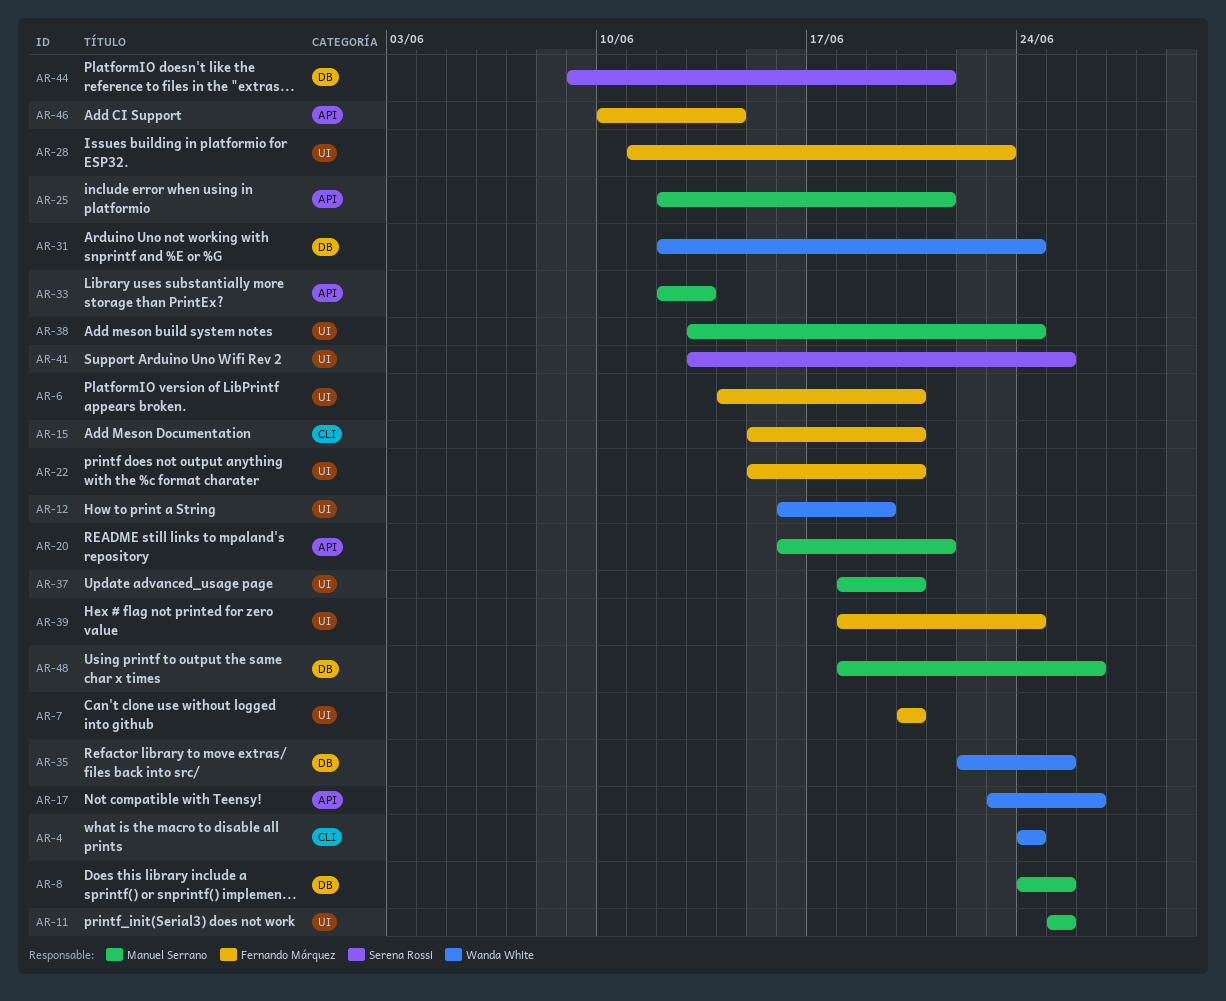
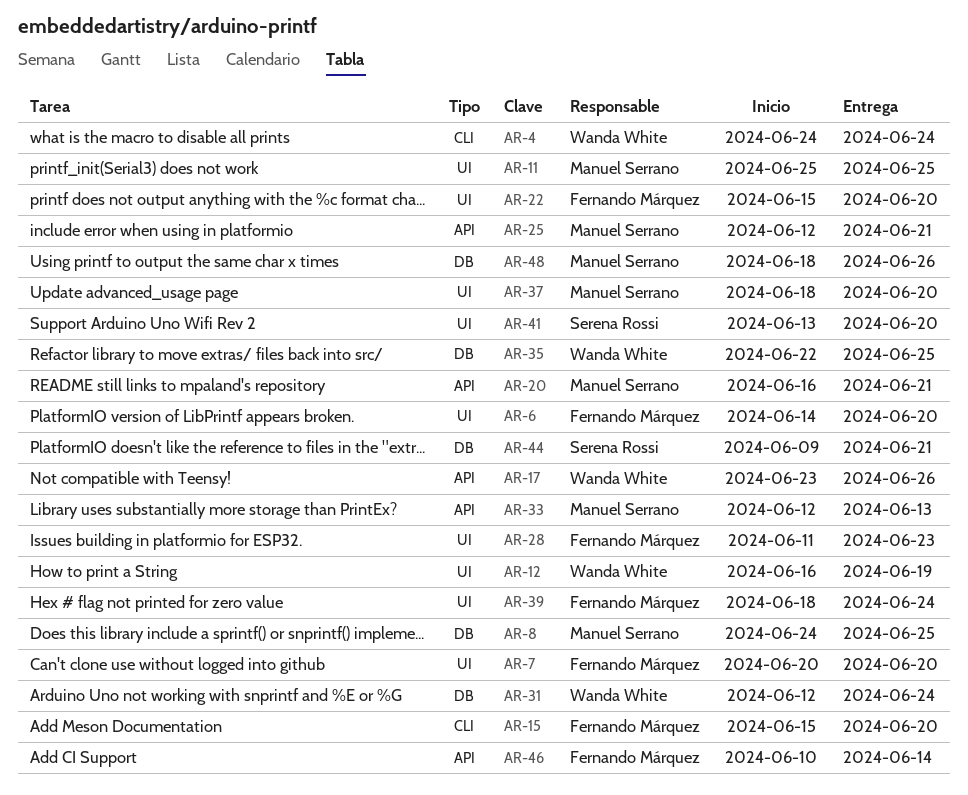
AR-38: present -> none
AR-41, due: Jun 25 -> Jun 20

